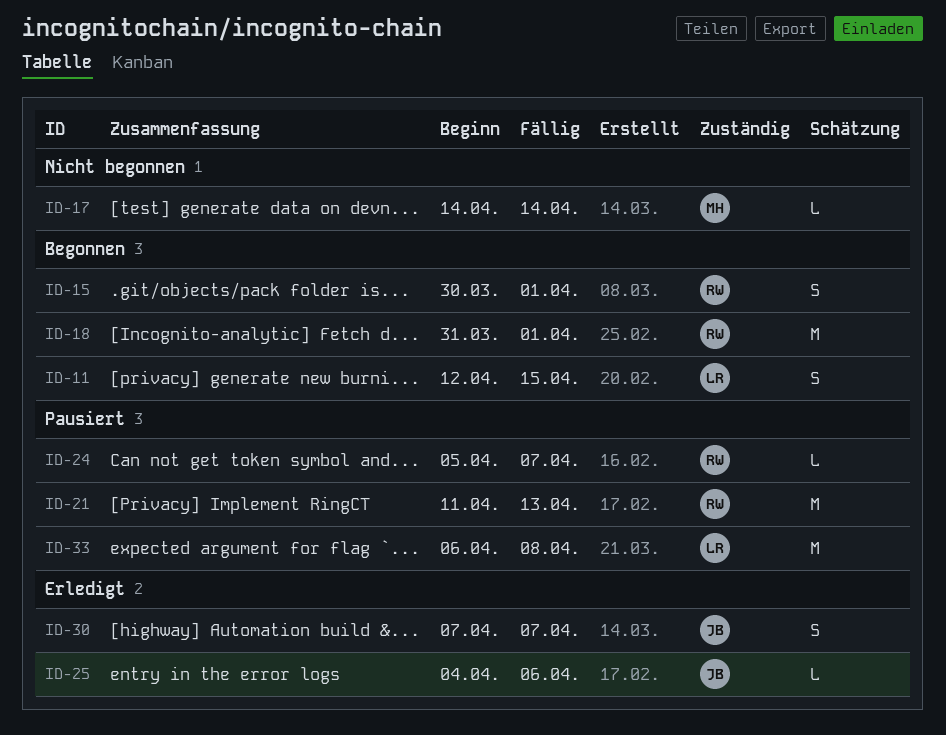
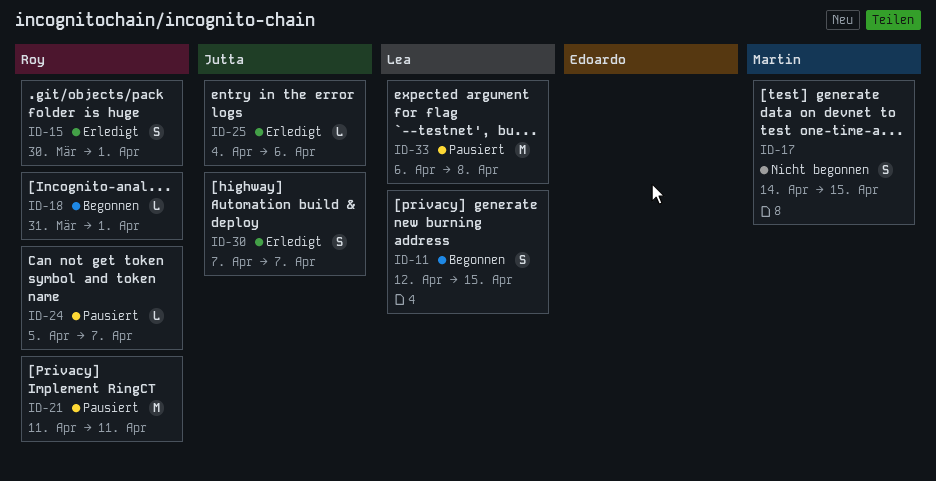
ID-15, status: Begonnen -> Erledigt
ID-17, estimate: L -> S
ID-17, due: Apr 14 -> Apr 15
ID-18, estimate: M -> L
ID-21, due: Apr 13 -> Apr 11

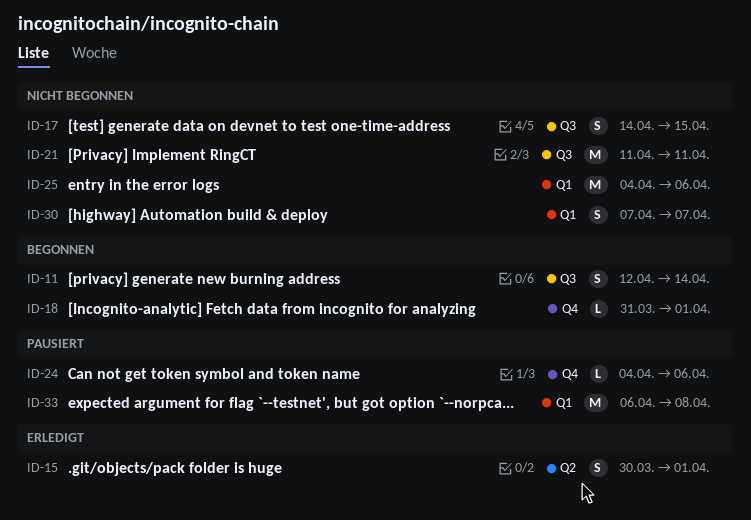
ID-11, due: Apr 15 -> Apr 14
ID-21, status: Pausiert -> Nicht begonnen
ID-24, start: Apr 5 -> Apr 4
ID-24, due: Apr 7 -> Apr 6
ID-25, status: Erledigt -> Nicht begonnen
ID-25, estimate: L -> M
ID-30, status: Erledigt -> Nicht begonnen

